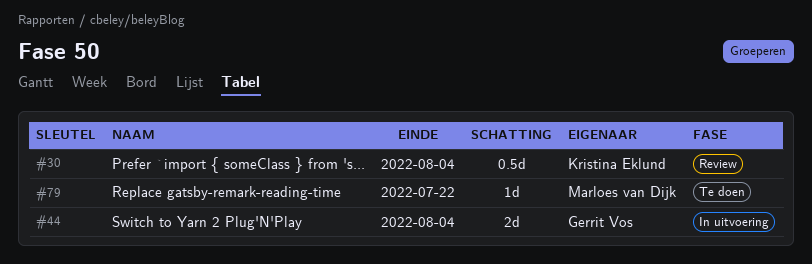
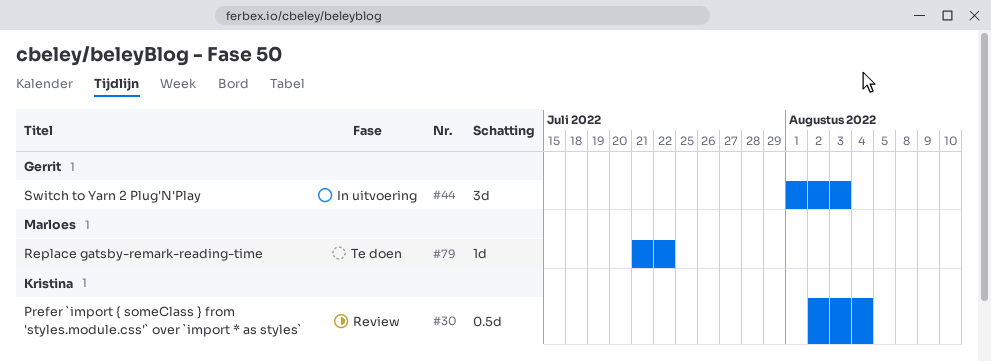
#44, estimate: 2d -> 3d
#44, due: Aug 4 -> Aug 3

